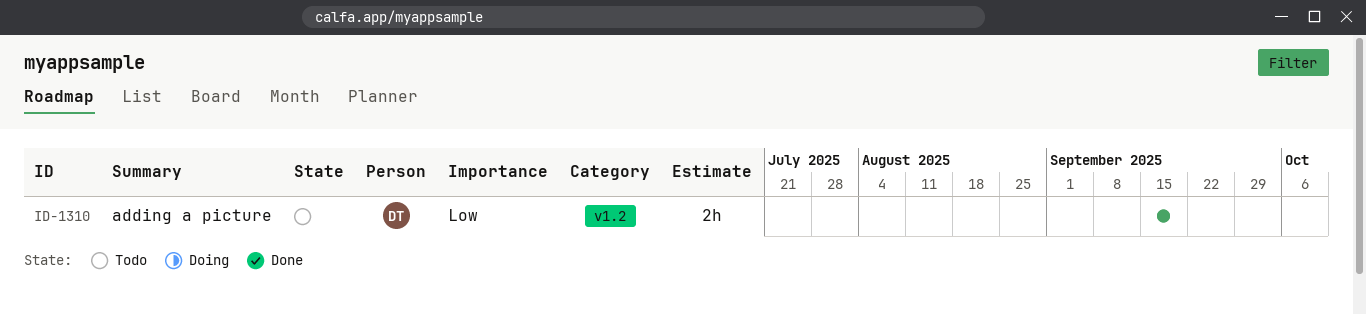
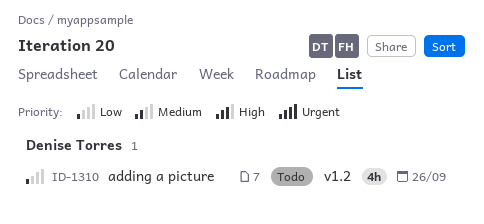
ID-1310, estimate: 2h -> 4h
ID-1310, due: Sep 19 -> Sep 26

